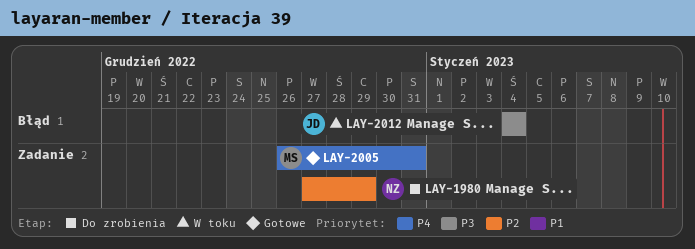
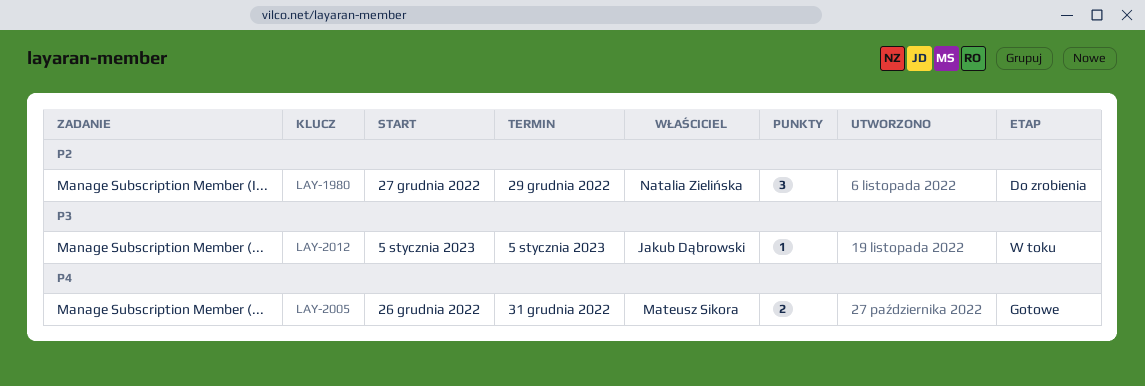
LAY-2012, start: Jan 4 -> Jan 5
LAY-2012, due: Jan 4 -> Jan 5

